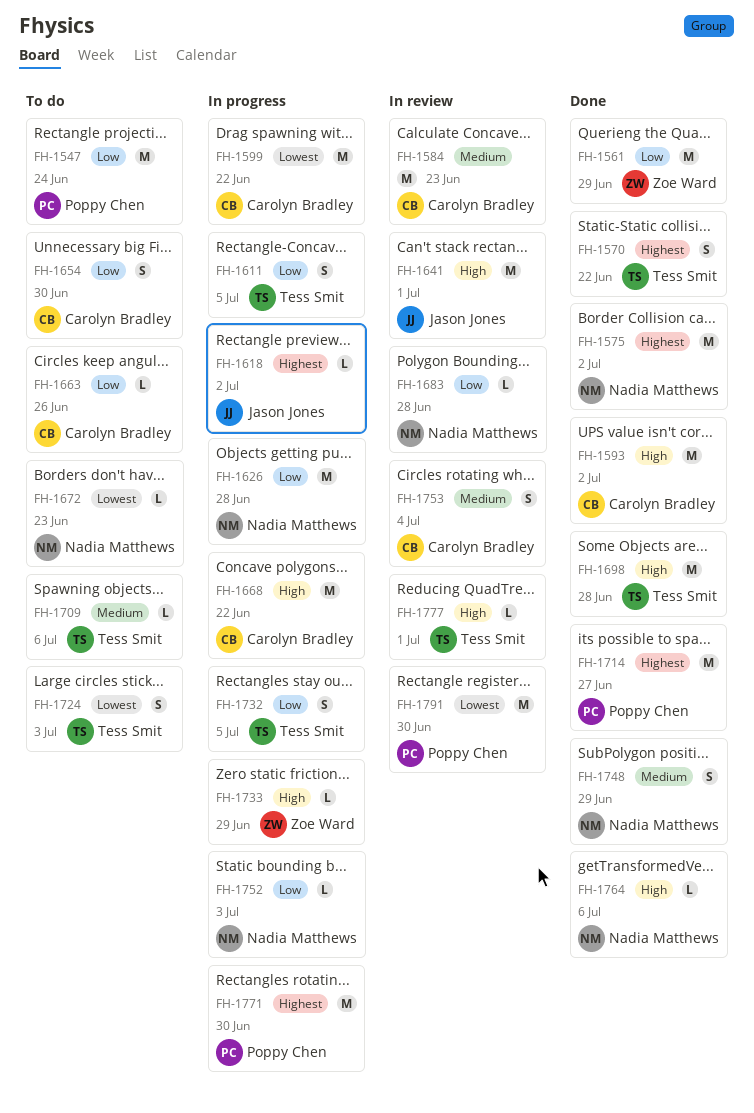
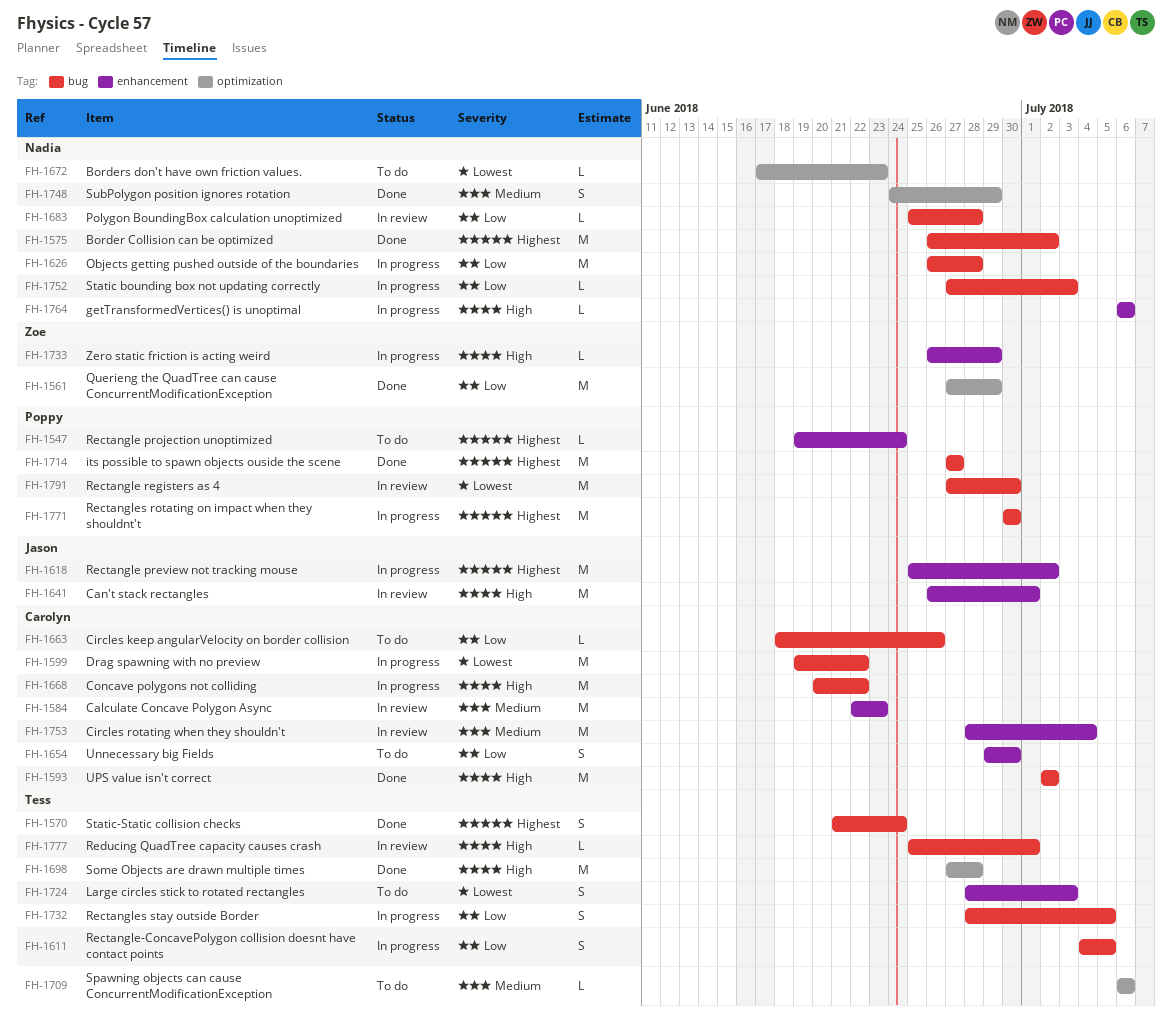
FH-1547, priority: Low -> Highest
FH-1547, estimate: M -> L
FH-1570, due: Jun 22 -> Jun 24
FH-1618, estimate: L -> M
FH-1753, estimate: S -> M
FH-1764, status: Done -> In progress

